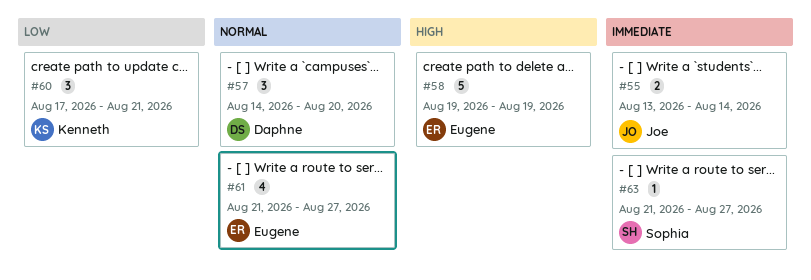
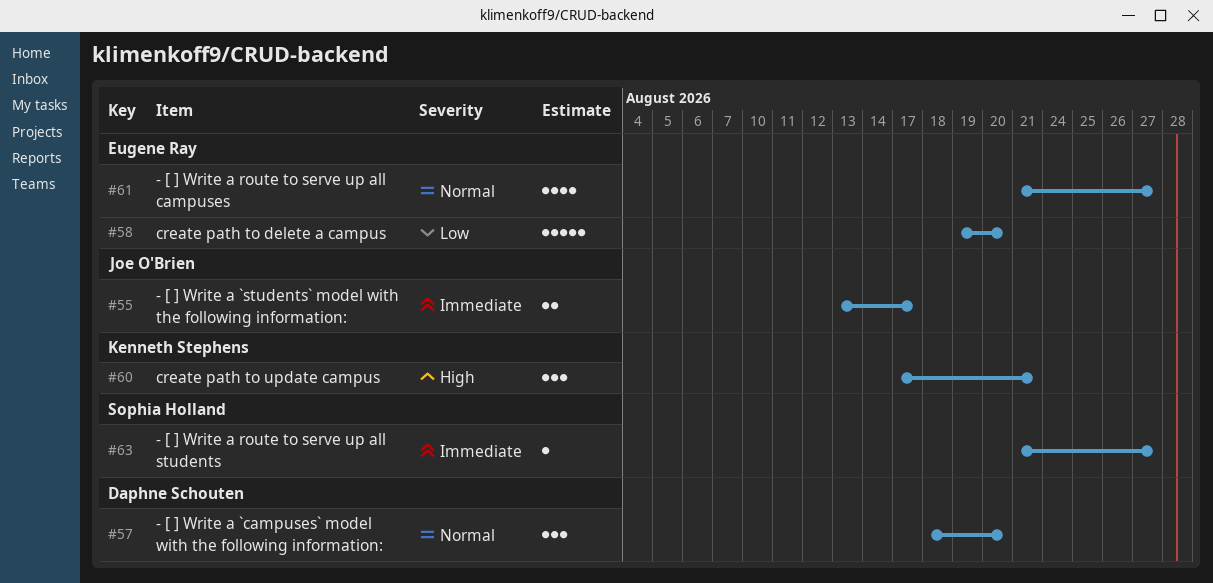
#55, due: Aug 14 -> Aug 17
#57, start: Aug 14 -> Aug 18
#58, priority: High -> Low
#58, due: Aug 19 -> Aug 20
#60, priority: Low -> High

